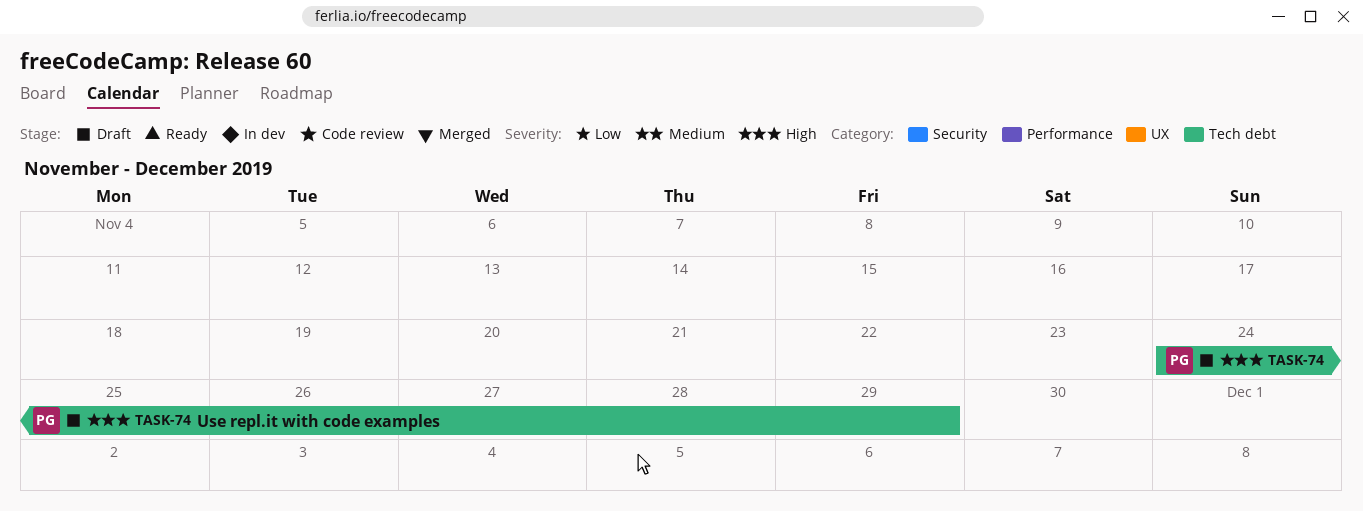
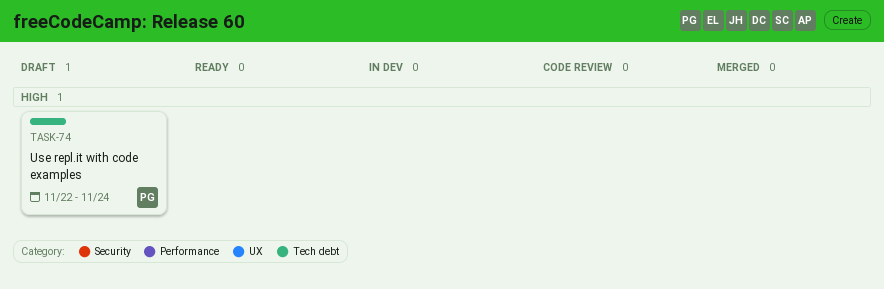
TASK-74, start: Nov 24 -> Nov 22
TASK-74, due: Nov 29 -> Nov 24

